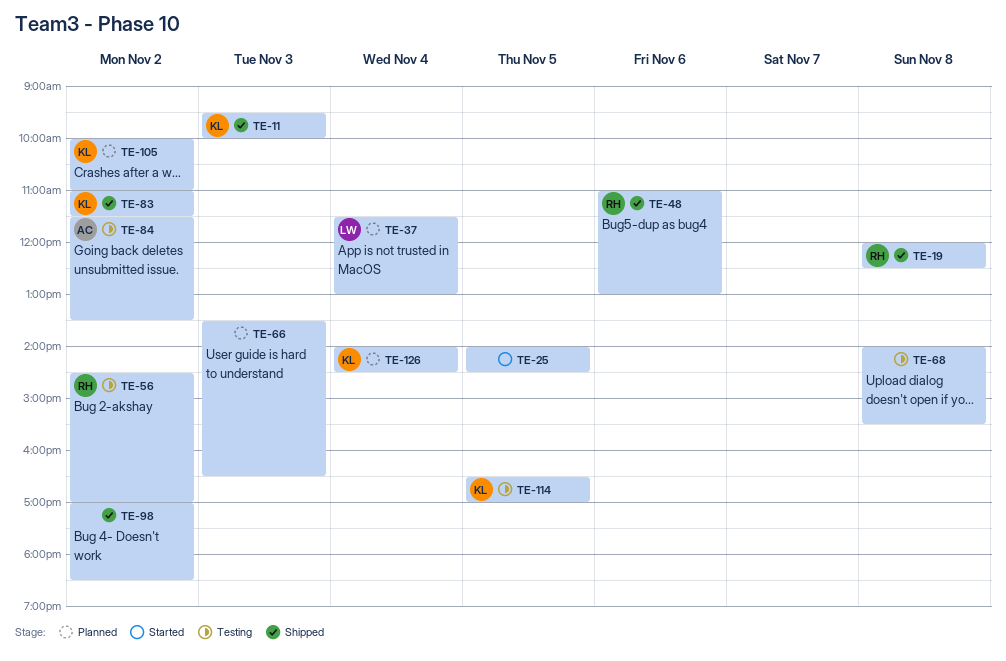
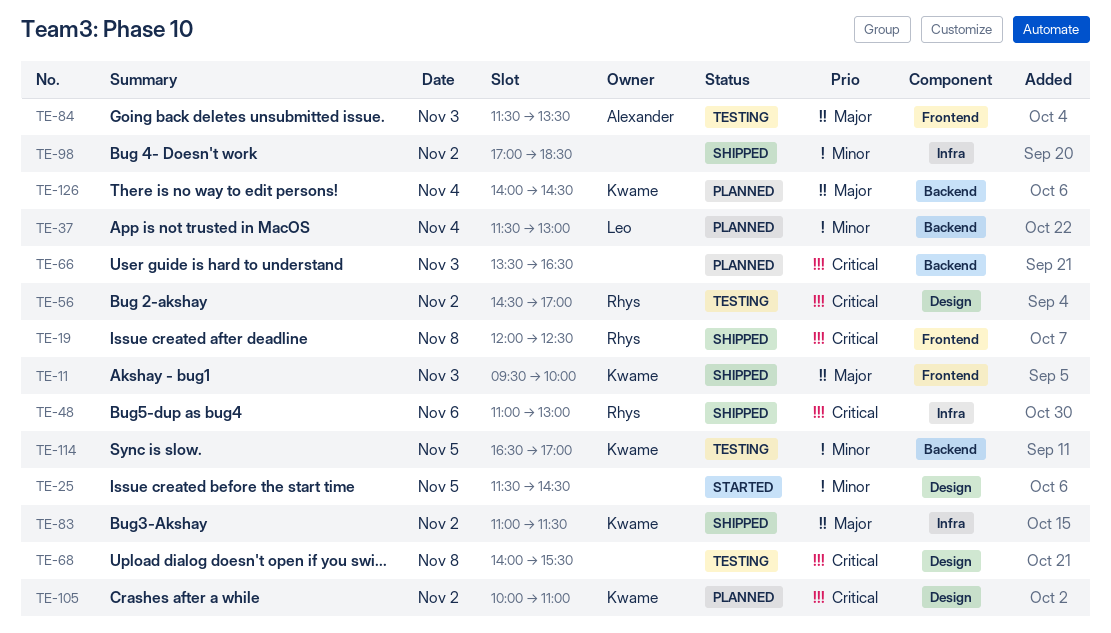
TE-25, begins: 14:00 -> 11:30
TE-84, day: Nov 2 -> Nov 3

